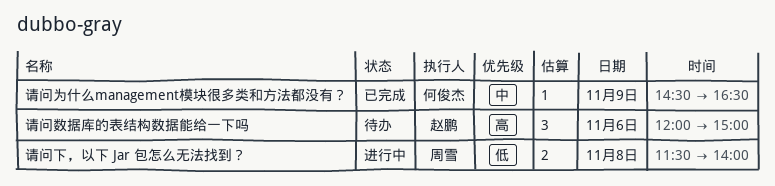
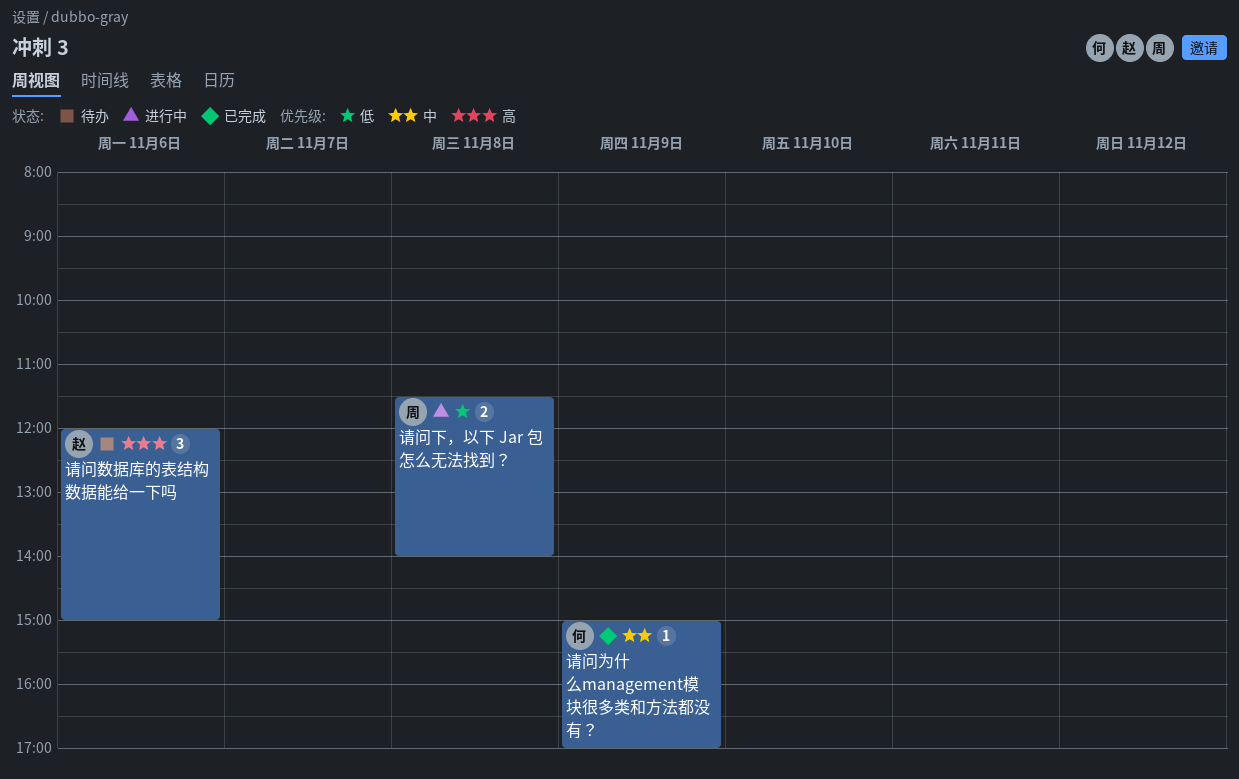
请问为什么management模块很多类和方法都没有？, begins: 14:30 -> 15:00
请问为什么management模块很多类和方法都没有？, ends: 16:30 -> 17:00

